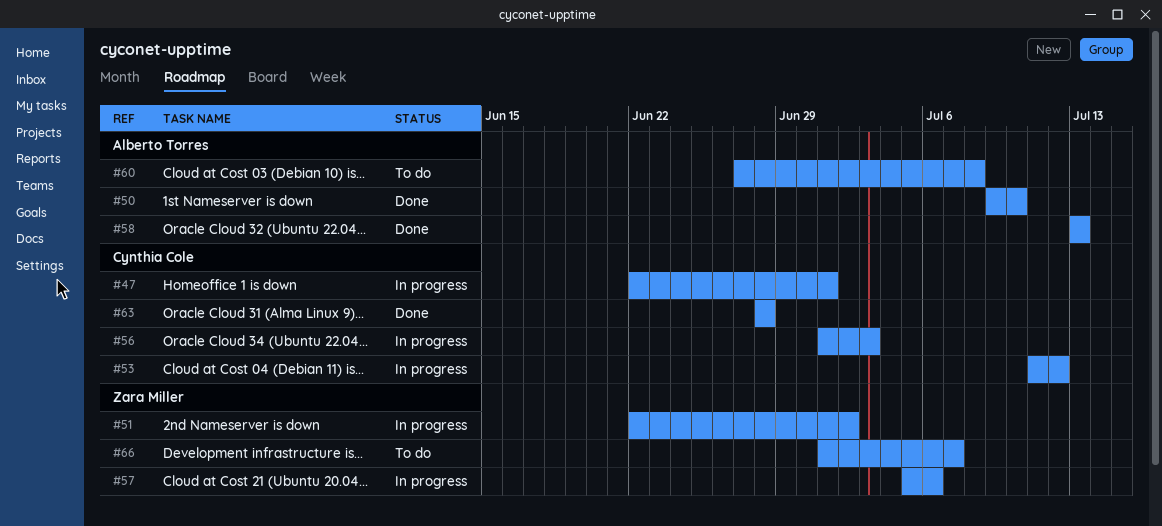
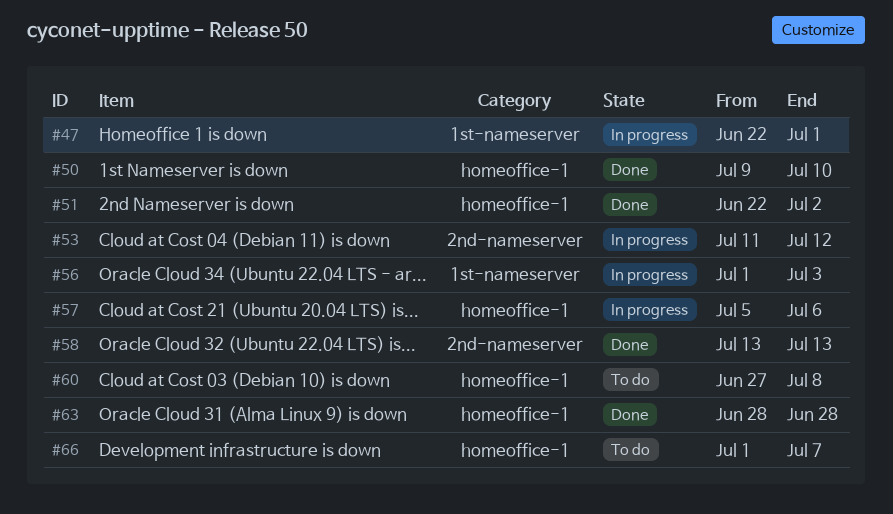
#51, status: In progress -> Done

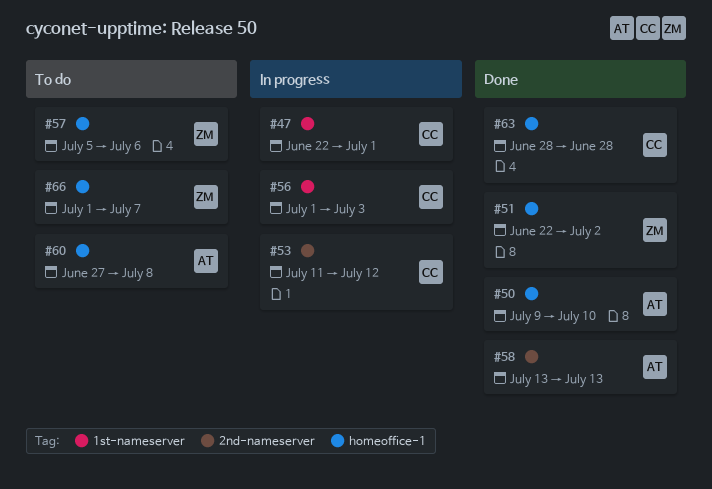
#57, status: In progress -> To do

